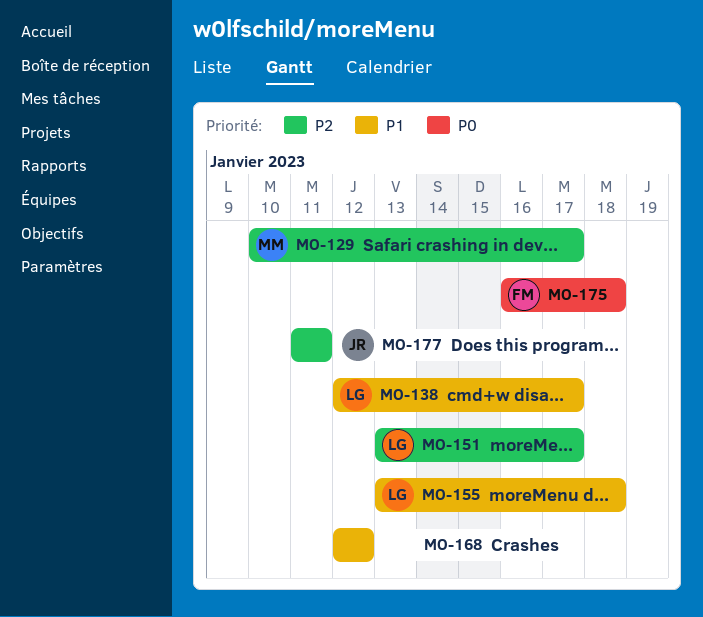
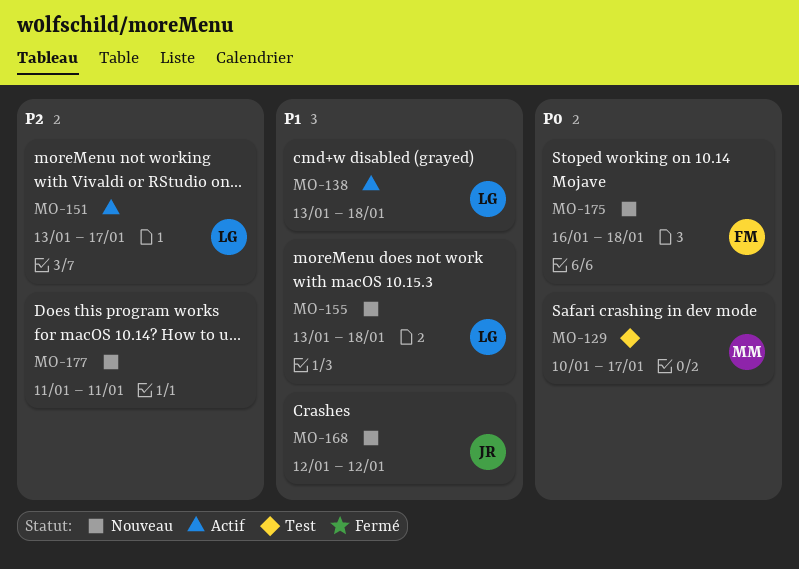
MO-129, priority: P2 -> P0
MO-138, start: Jan 12 -> Jan 13
MO-138, due: Jan 17 -> Jan 18
MO-168, owner: none -> JR
MO-177, owner: JR -> none

